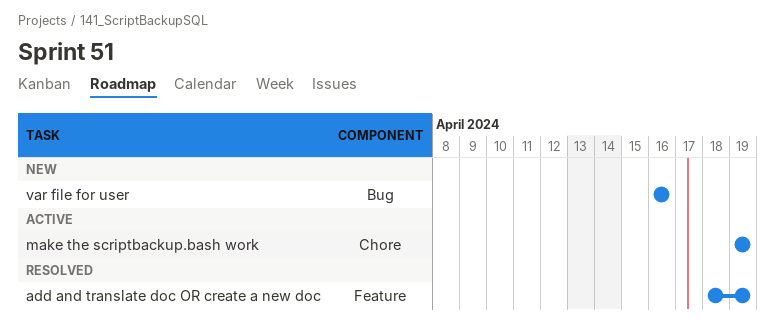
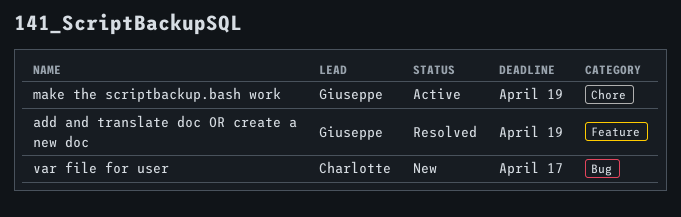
var file for user, due: Apr 16 -> Apr 17

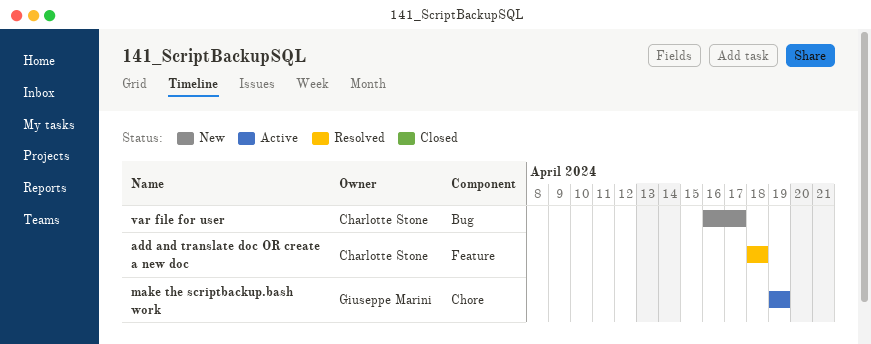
add and translate doc OR create a new doc, owner: Giuseppe Marini -> Charlotte Stone
add and translate doc OR create a new doc, due: Apr 19 -> Apr 18

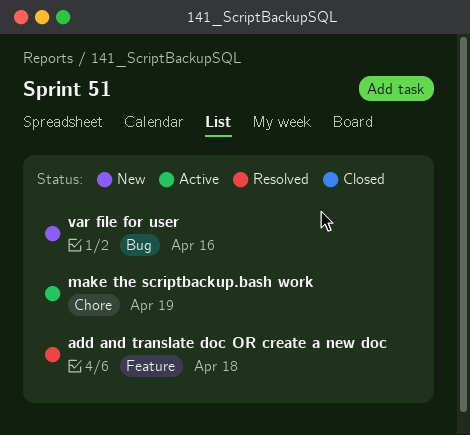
var file for user, due: Apr 17 -> Apr 16

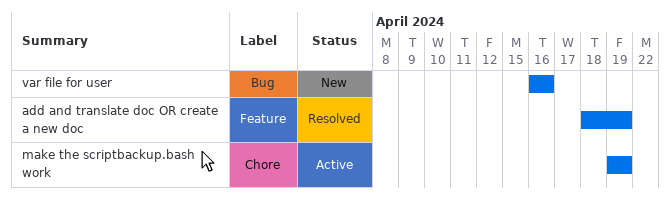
add and translate doc OR create a new doc, due: Apr 18 -> Apr 19

